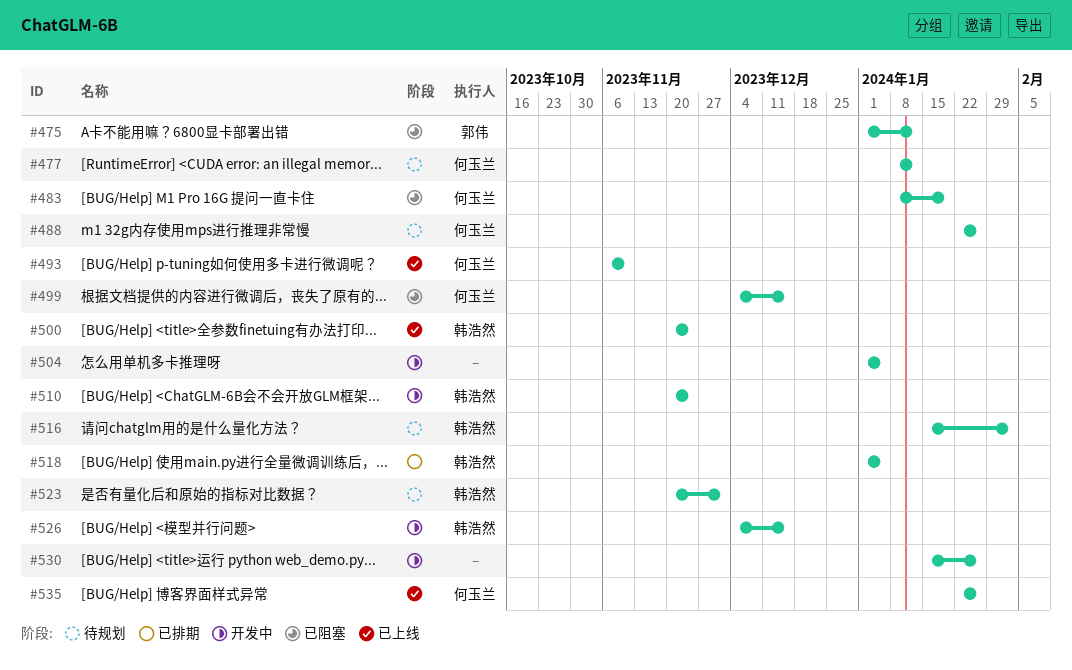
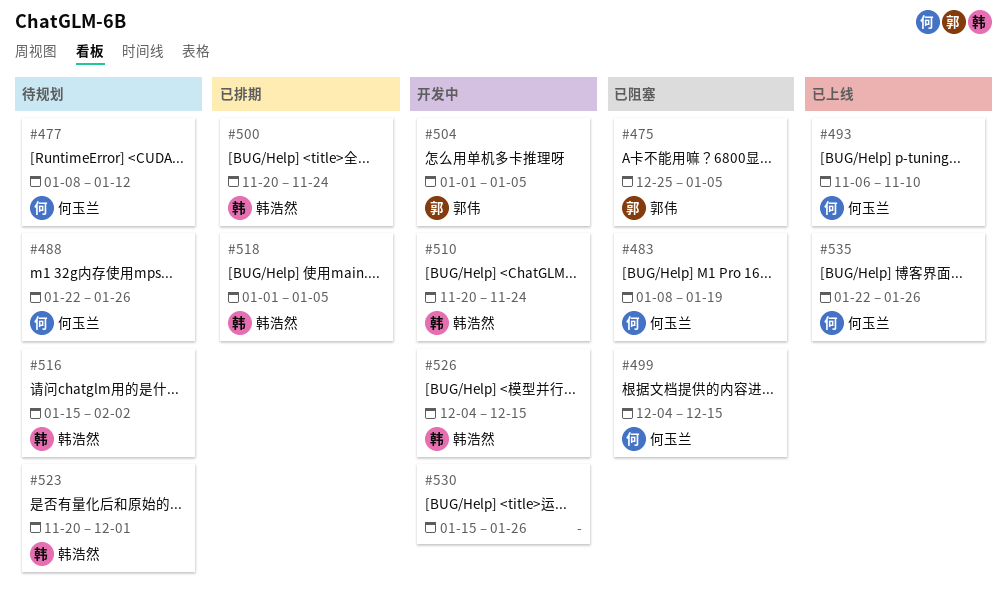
#475, start: Jan 1 -> Dec 25
#475, due: Jan 12 -> Jan 5
#500, status: 已上线 -> 已排期
#504, owner: none -> 郭伟

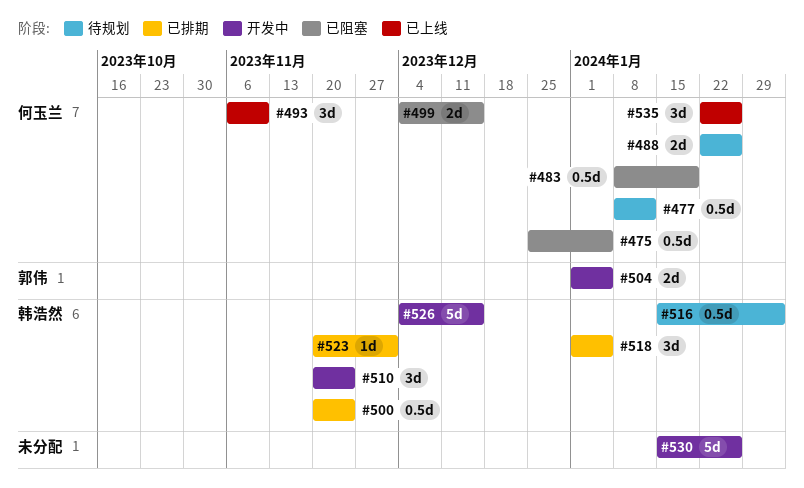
#475, owner: 郭伟 -> 何玉兰
#523, status: 待规划 -> 已排期

